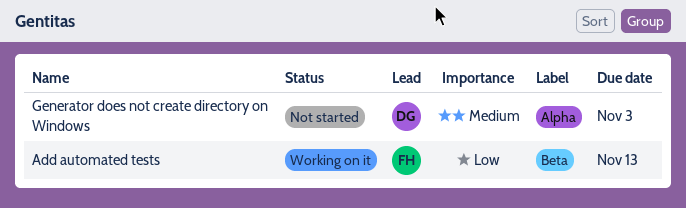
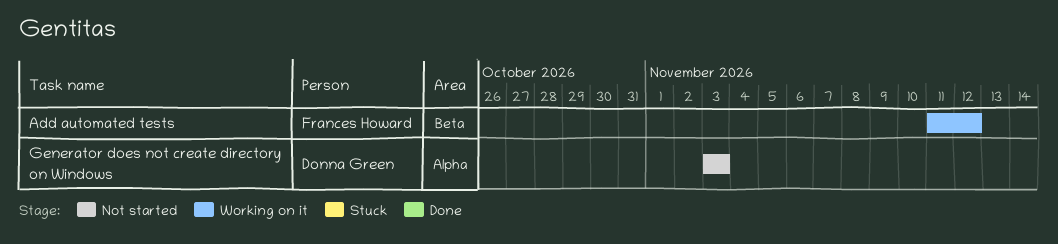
Add automated tests, due: Nov 13 -> Nov 12

